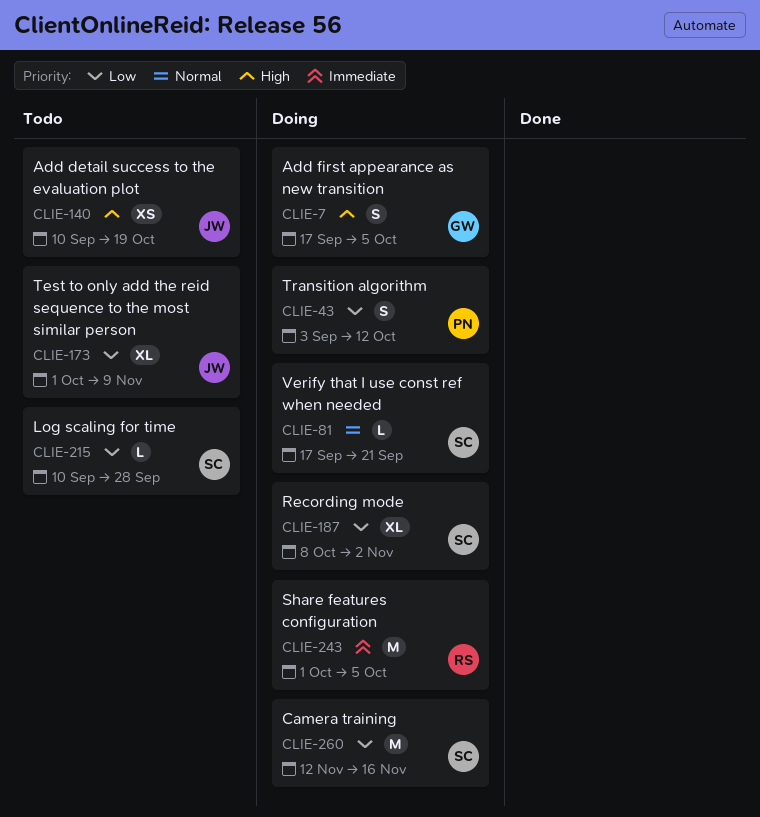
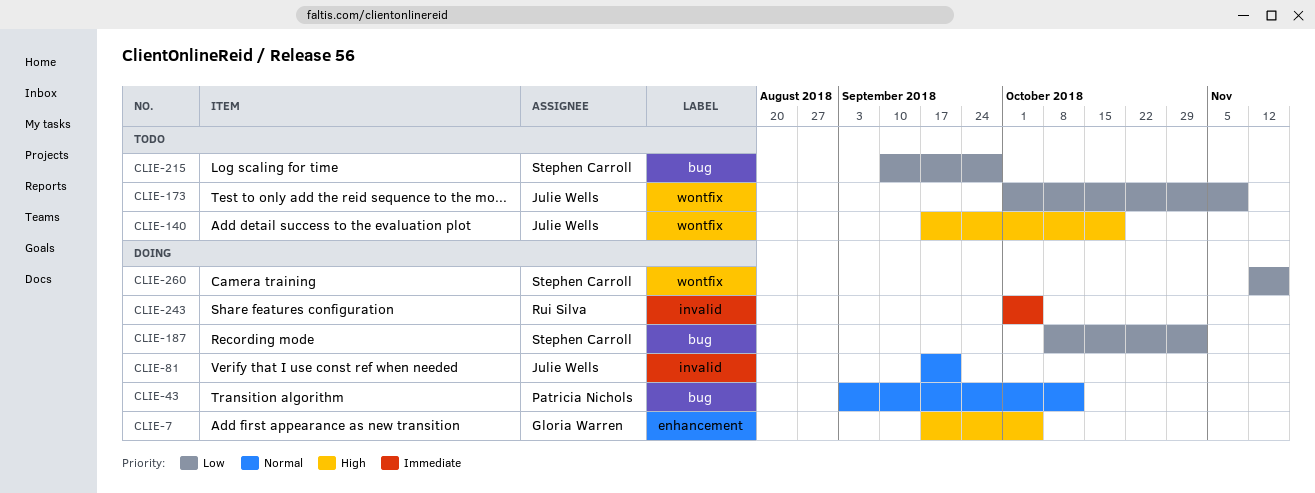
CLIE-43, priority: Low -> Normal
CLIE-81, owner: Stephen Carroll -> Julie Wells
CLIE-140, start: Sep 10 -> Sep 17

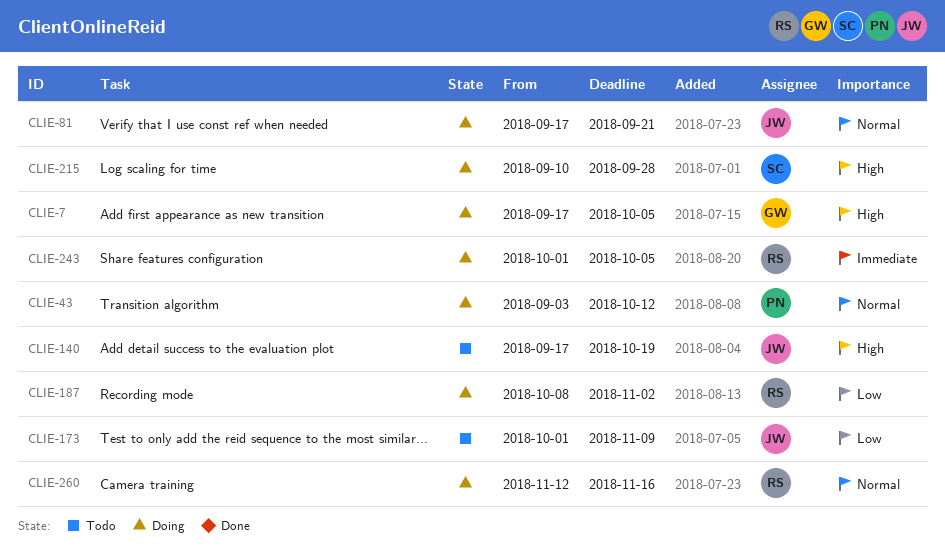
CLIE-187, owner: Stephen Carroll -> Rui Silva
CLIE-215, status: Todo -> Doing
CLIE-215, priority: Low -> High
CLIE-260, owner: Stephen Carroll -> Rui Silva
CLIE-260, priority: Low -> Normal

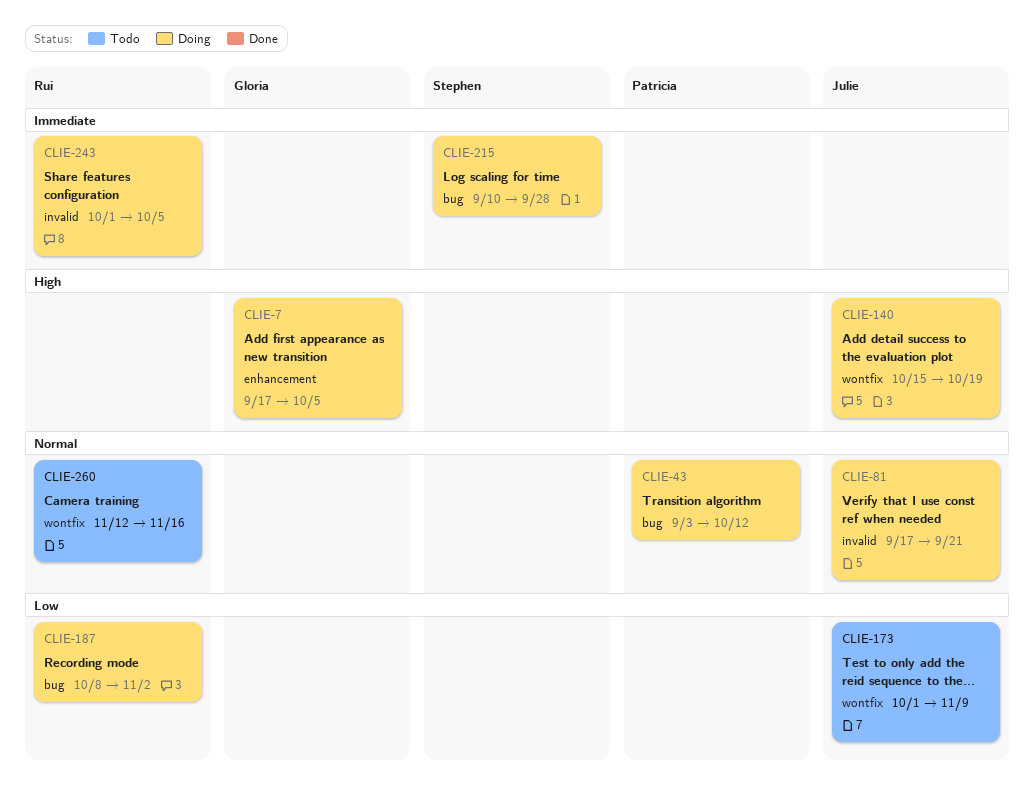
CLIE-140, status: Todo -> Doing
CLIE-140, start: Sep 17 -> Oct 15
CLIE-215, priority: High -> Immediate
CLIE-260, status: Doing -> Todo

